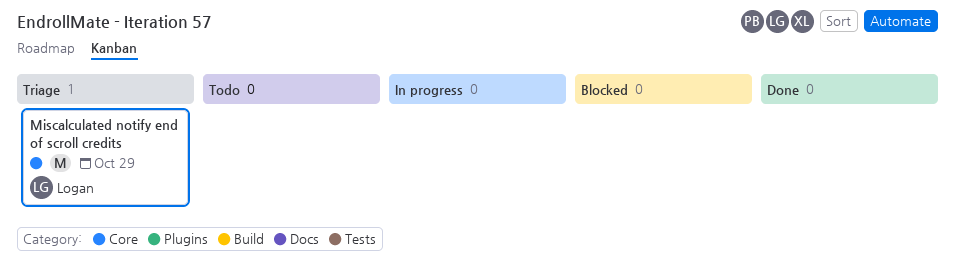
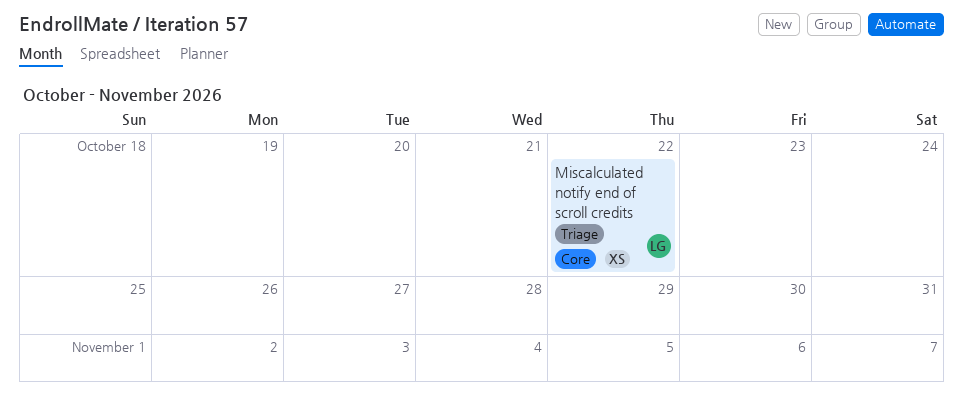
Miscalculated notify end of scroll credits, estimate: M -> XS
Miscalculated notify end of scroll credits, due: Oct 29 -> Oct 22

